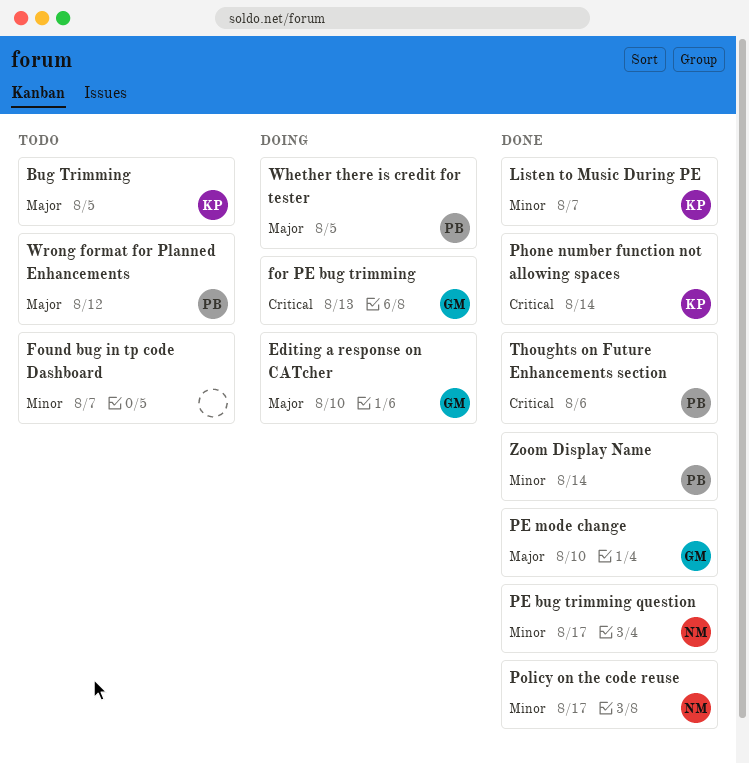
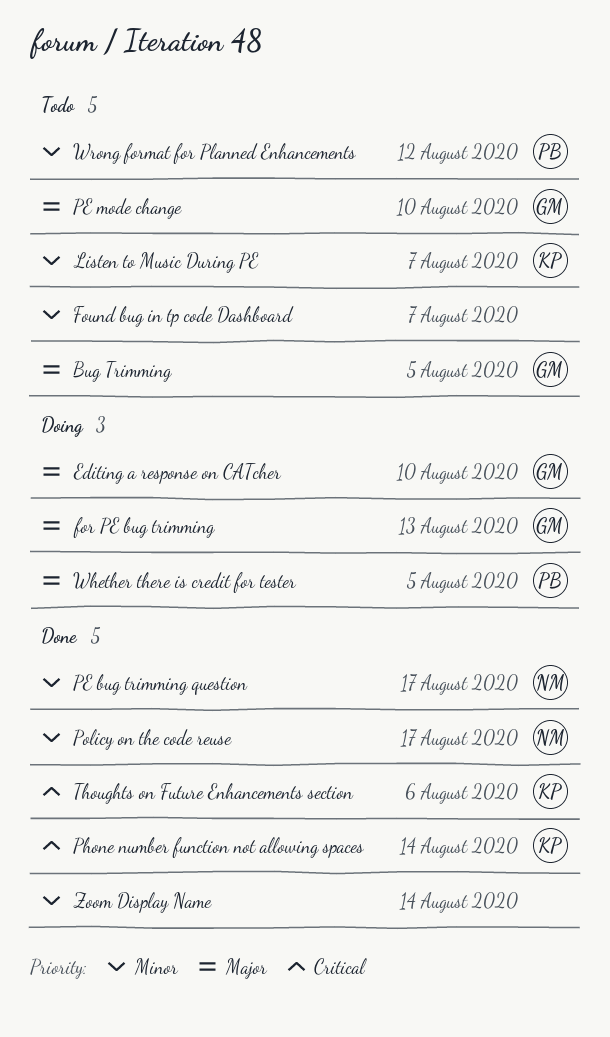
Bug Trimming, owner: KP -> GM
for PE bug trimming, priority: Critical -> Major
Listen to Music During PE, status: Done -> Todo
PE mode change, status: Done -> Todo
Thoughts on Future Enhancements section, owner: PB -> KP
Wrong format for Planned Enhancements, priority: Major -> Minor
Zoom Display Name, owner: PB -> none

